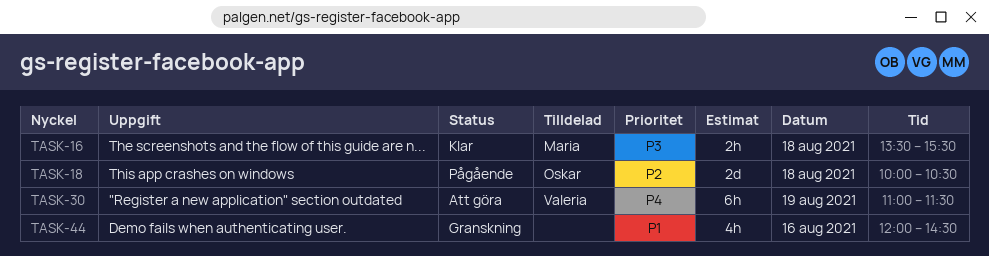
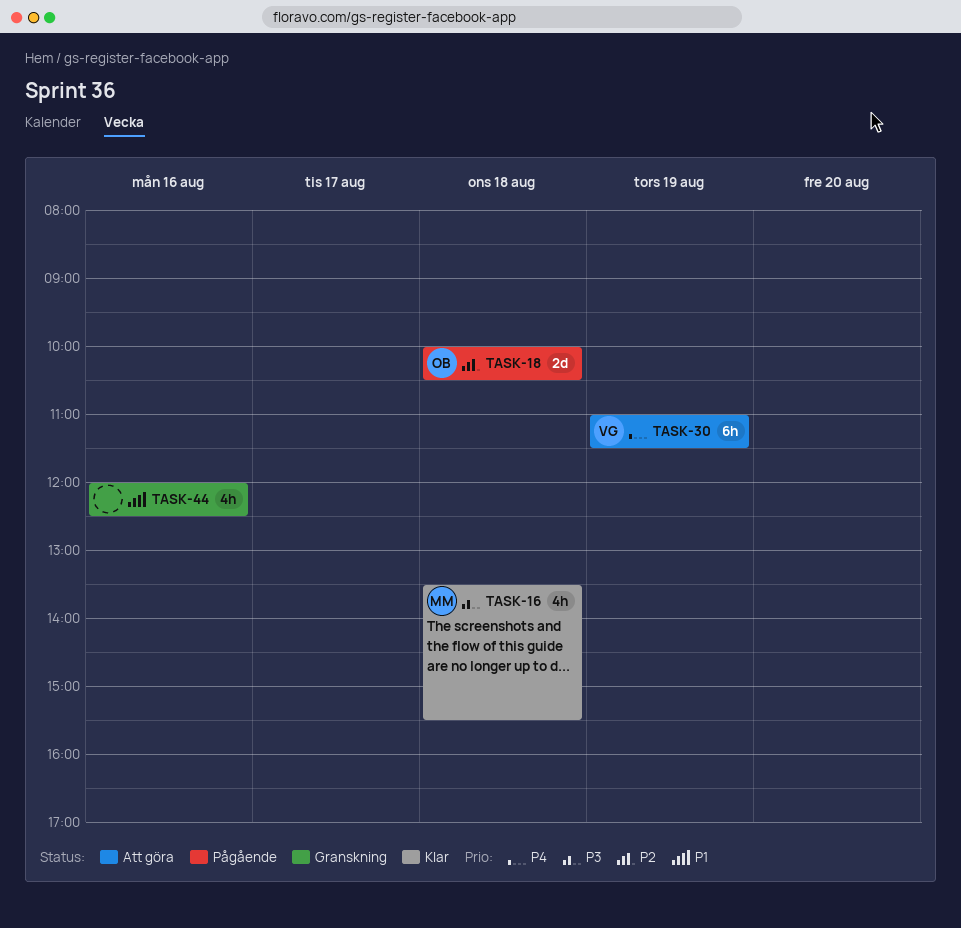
TASK-16, estimate: 2h -> 4h
TASK-44, ends: 14:30 -> 12:30

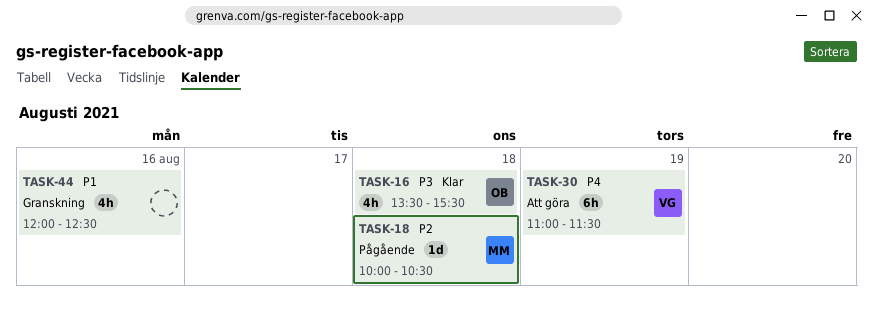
TASK-16, owner: MM -> OB
TASK-18, owner: OB -> MM
TASK-18, estimate: 2d -> 1d

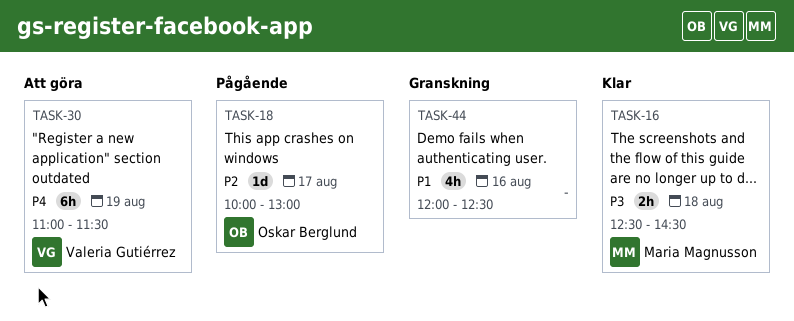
TASK-16, owner: Oskar Berglund -> Maria Magnusson
TASK-16, estimate: 4h -> 2h
TASK-16, begins: 13:30 -> 12:30
TASK-16, ends: 15:30 -> 14:30
TASK-18, owner: Maria Magnusson -> Oskar Berglund
TASK-18, day: Aug 18 -> Aug 17
TASK-18, ends: 10:30 -> 13:00

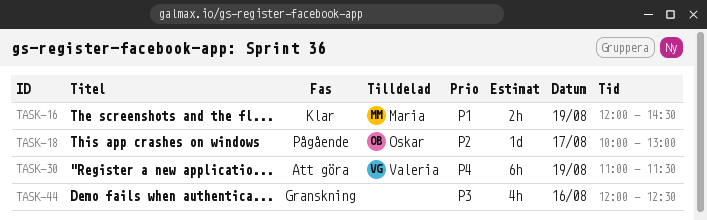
TASK-16, priority: P3 -> P1
TASK-16, day: Aug 18 -> Aug 19
TASK-16, begins: 12:30 -> 12:00
TASK-44, priority: P1 -> P3

